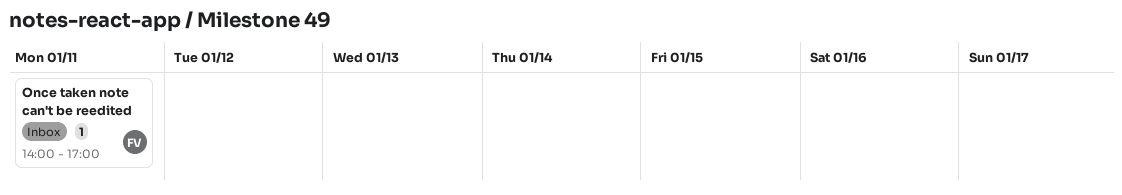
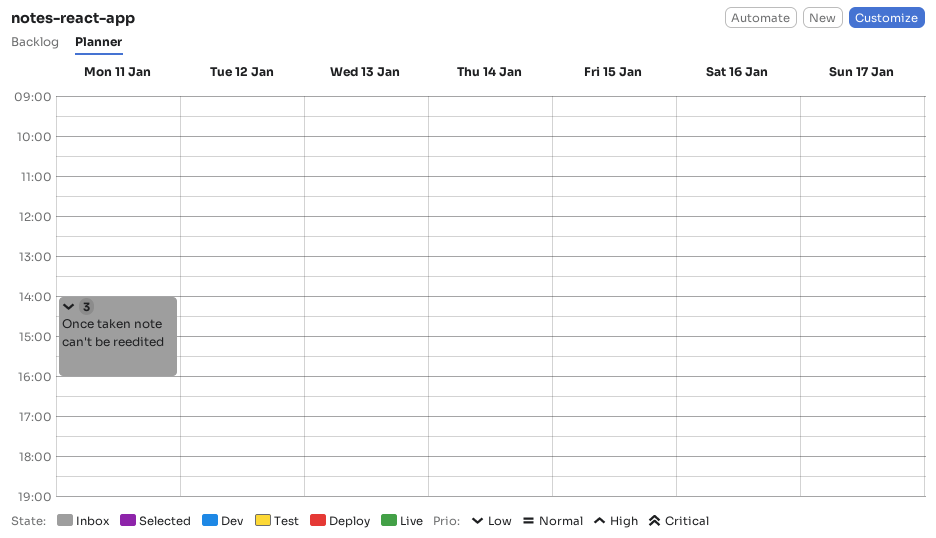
Once taken note can't be reedited, estimate: 1 -> 3
Once taken note can't be reedited, ends: 17:00 -> 16:00

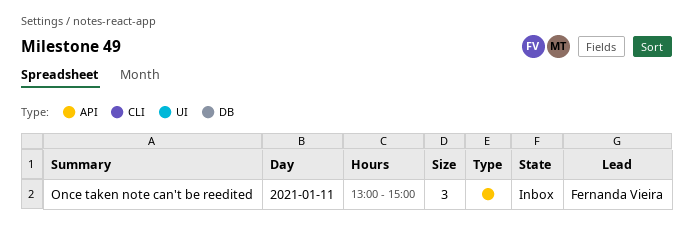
Once taken note can't be reedited, begins: 14:00 -> 13:00
Once taken note can't be reedited, ends: 16:00 -> 15:00

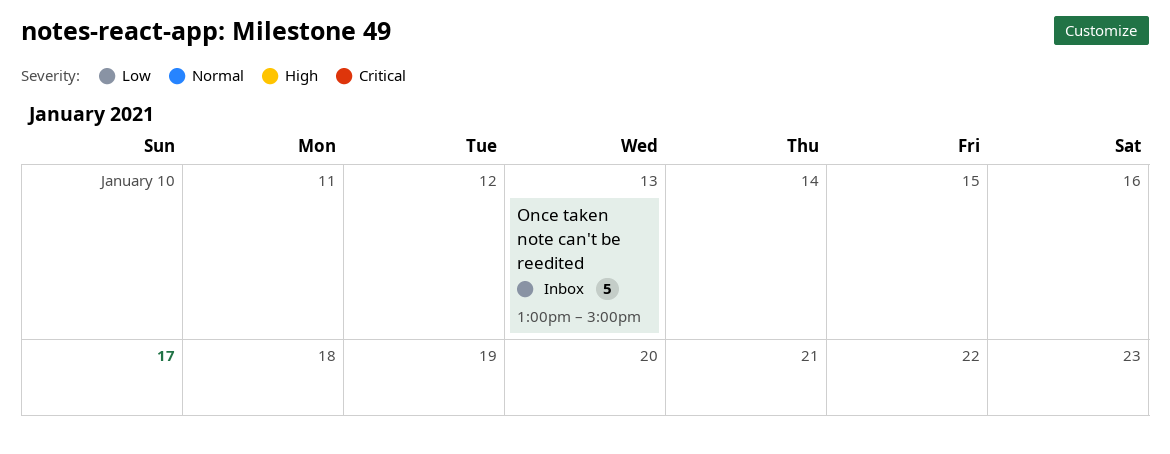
Once taken note can't be reedited, estimate: 3 -> 5
Once taken note can't be reedited, day: Jan 11 -> Jan 13

